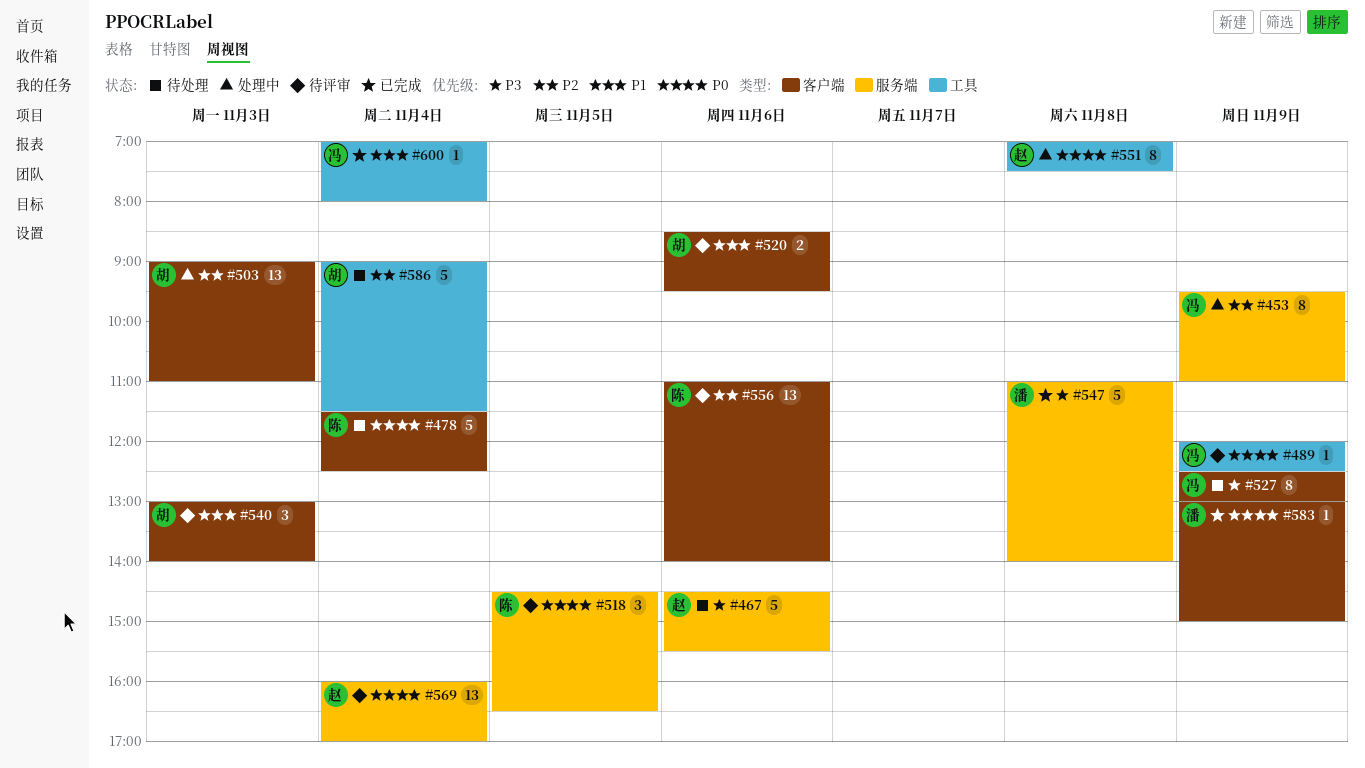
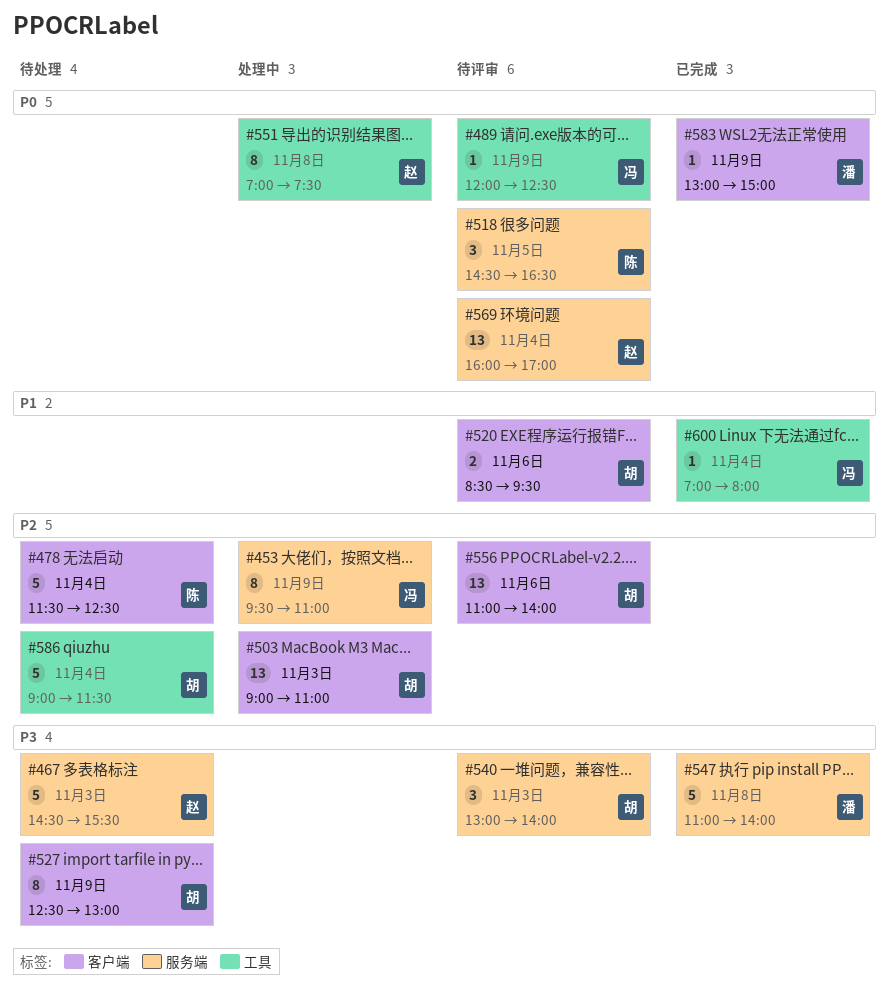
#467, day: Nov 6 -> Nov 3
#478, priority: P0 -> P2
#527, owner: 冯 -> 胡
#540, priority: P1 -> P3
#540, label: 客户端 -> 服务端
#556, owner: 陈 -> 胡

